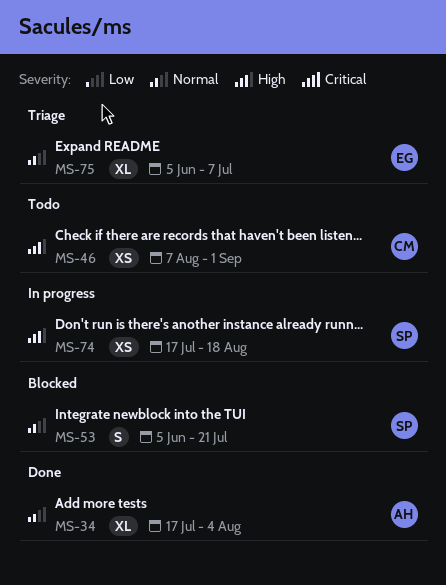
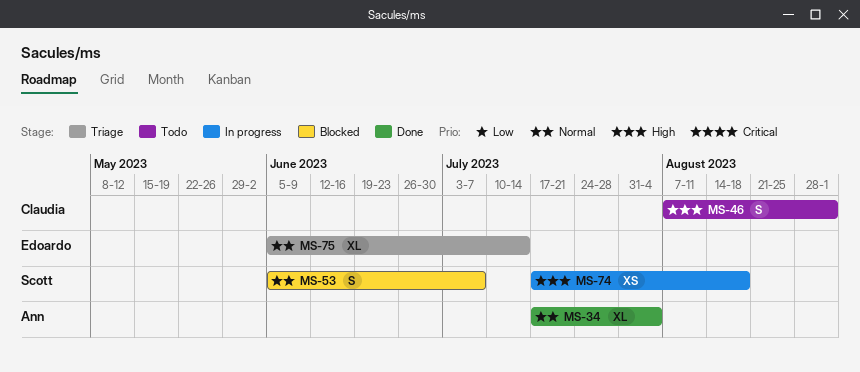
MS-46, estimate: XS -> S
MS-53, due: Jul 21 -> Jul 7
MS-75, due: Jul 7 -> Jul 14

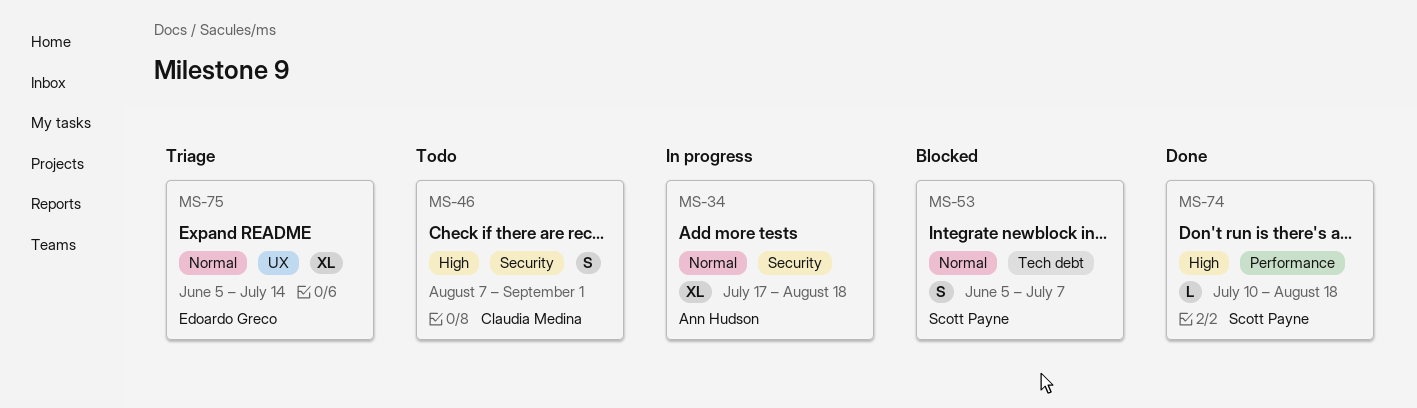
MS-34, status: Done -> In progress
MS-34, due: Aug 4 -> Aug 18
MS-74, status: In progress -> Done
MS-74, estimate: XS -> L
MS-74, start: Jul 17 -> Jul 10

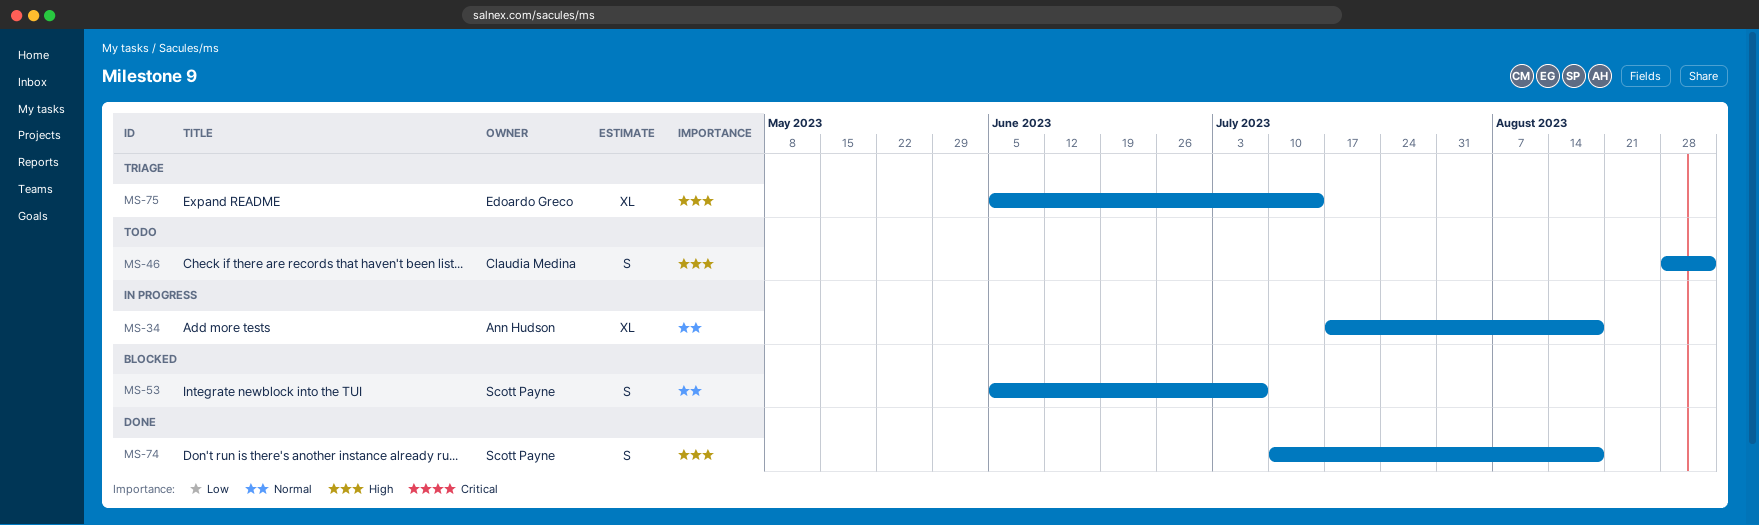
MS-46, start: Aug 7 -> Aug 28
MS-74, estimate: L -> S
MS-75, priority: Normal -> High

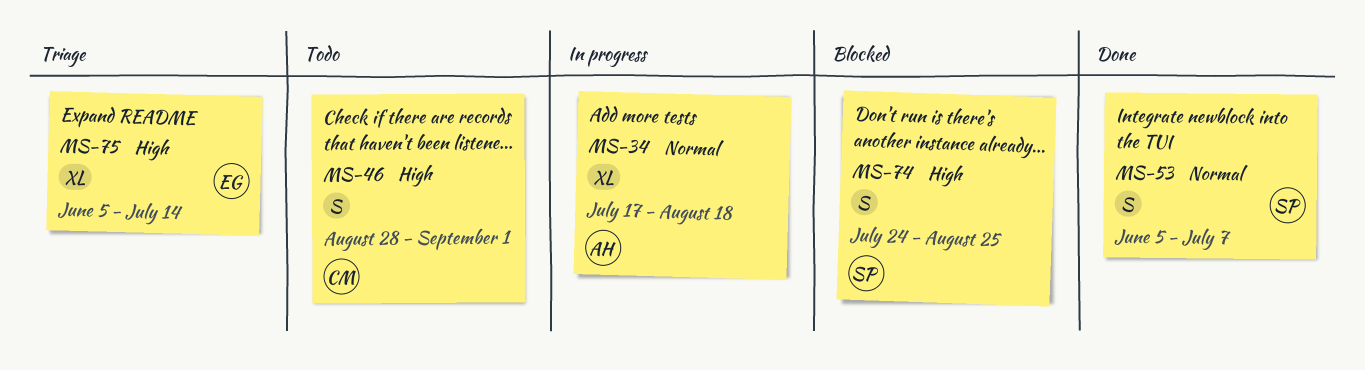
MS-53, status: Blocked -> Done
MS-74, status: Done -> Blocked
MS-74, start: Jul 10 -> Jul 24
MS-74, due: Aug 18 -> Aug 25

